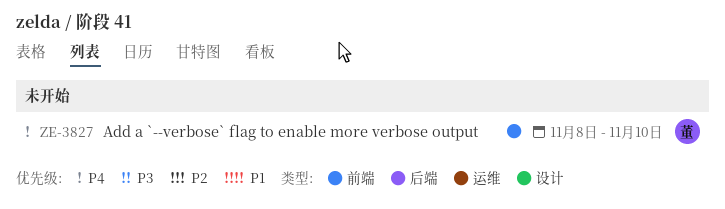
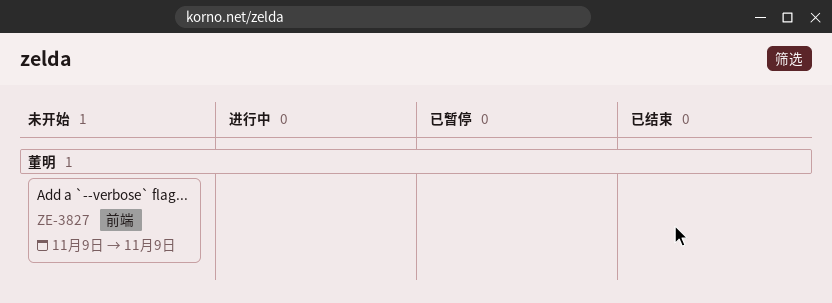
ZE-3827, start: Nov 8 -> Nov 9
ZE-3827, due: Nov 10 -> Nov 9

